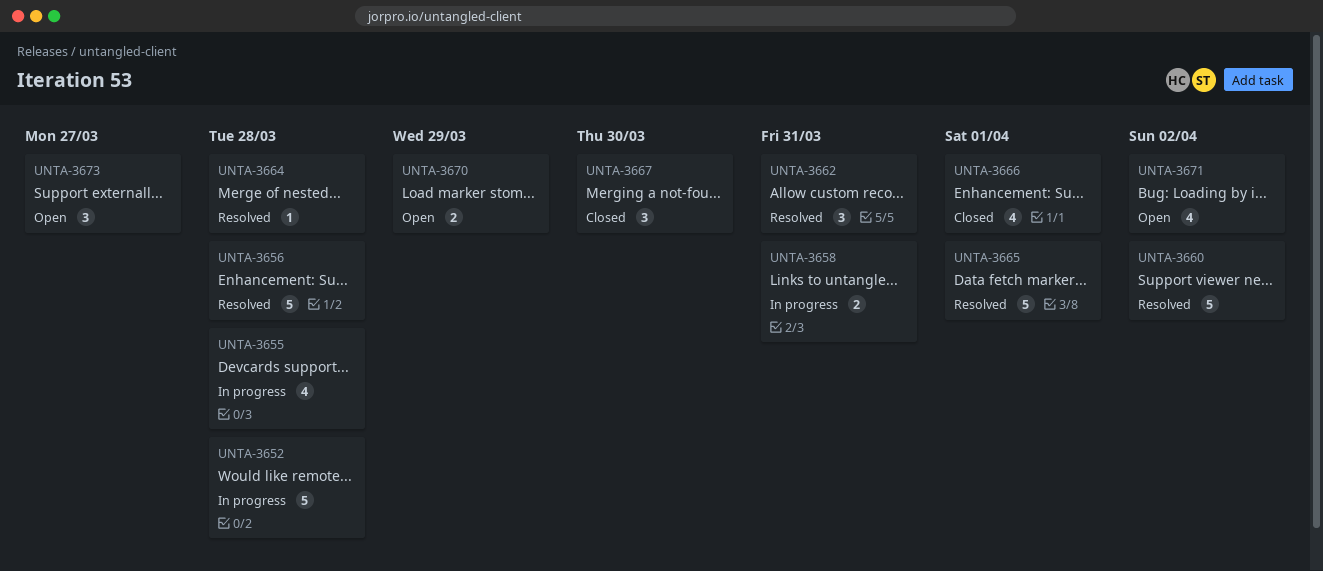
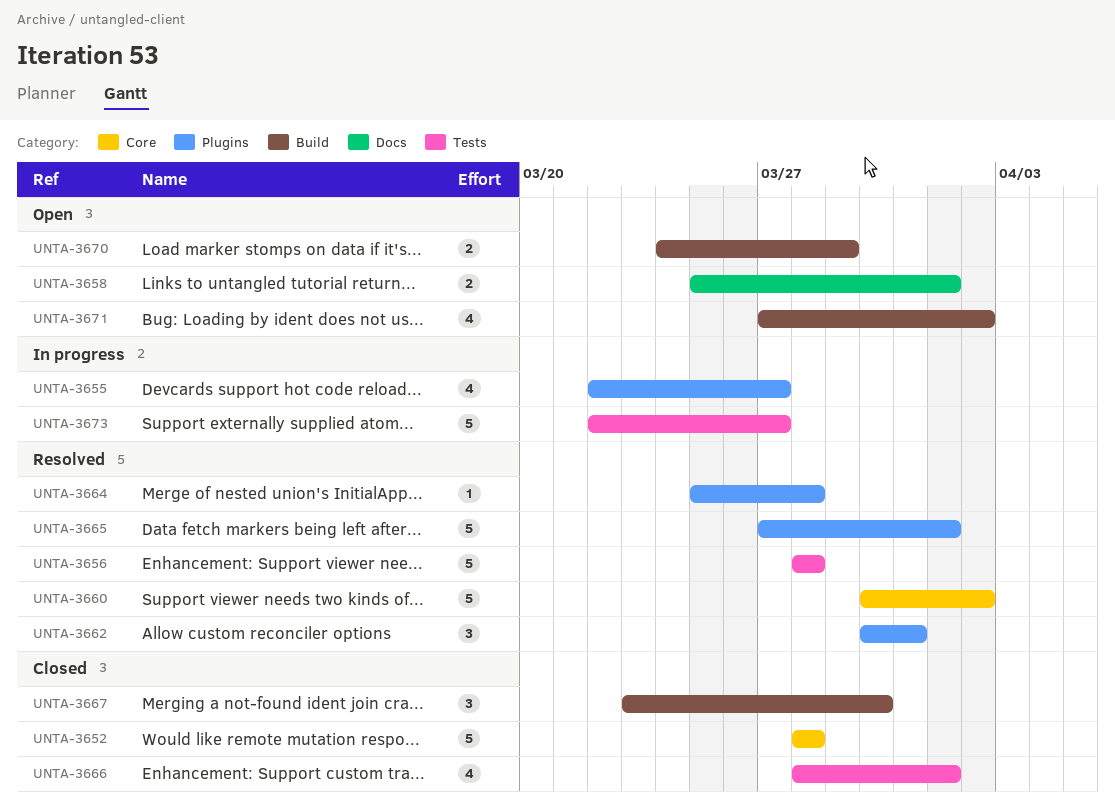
UNTA-3652, status: In progress -> Closed
UNTA-3655, due: Mar 28 -> Mar 27
UNTA-3658, status: In progress -> Open
UNTA-3658, due: Mar 31 -> Apr 1
UNTA-3673, status: Open -> In progress
UNTA-3673, estimate: 3 -> 5

